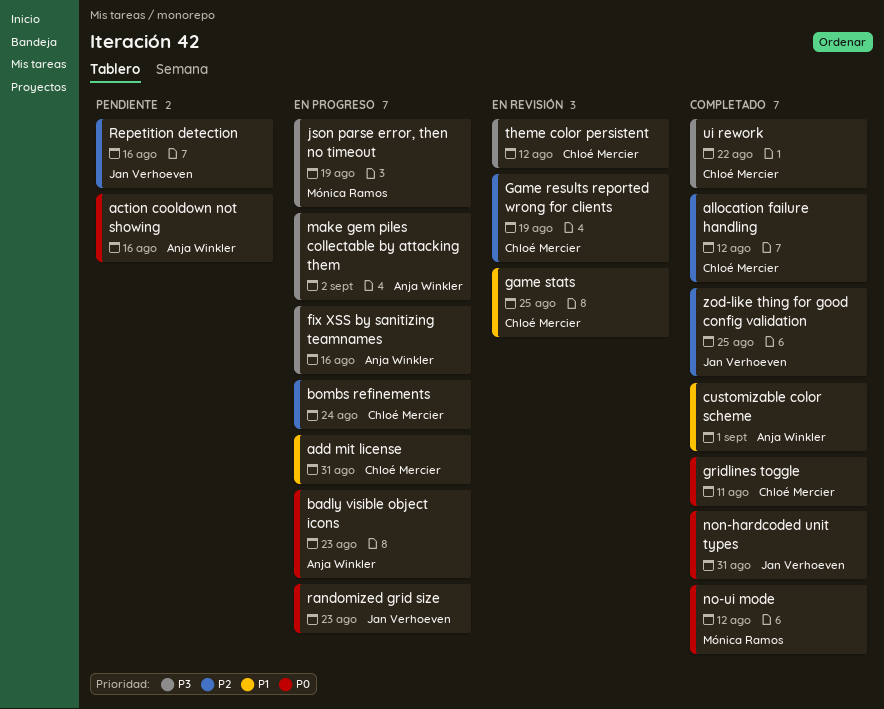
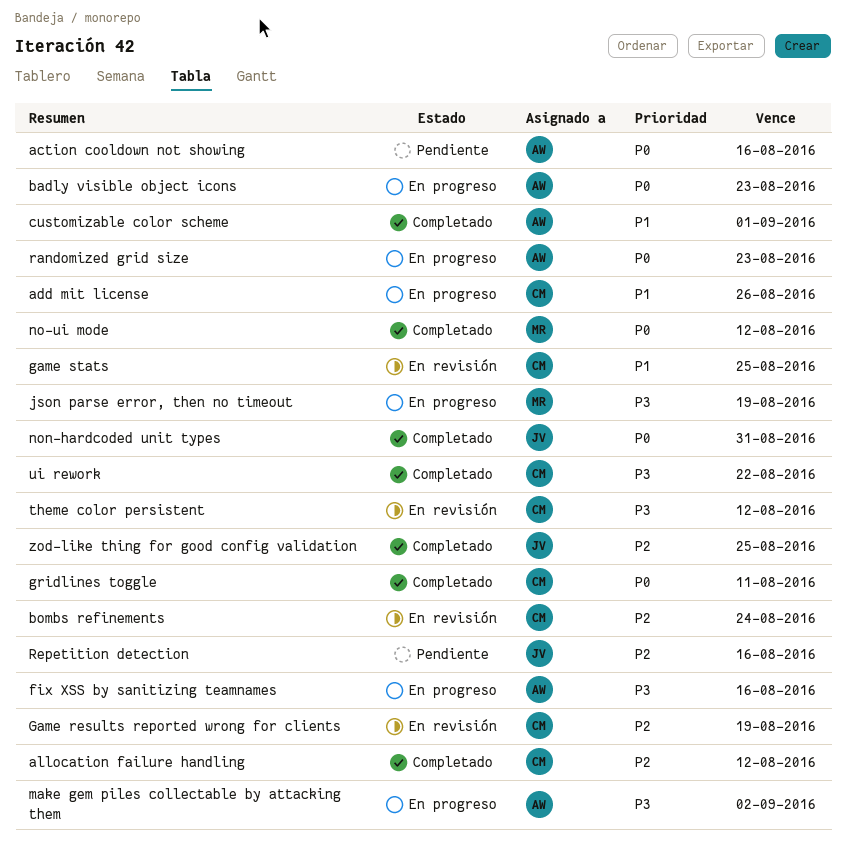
add mit license, due: Aug 31 -> Aug 26
bombs refinements, status: En progreso -> En revisión
randomized grid size, owner: Jan Verhoeven -> Anja Winkler

